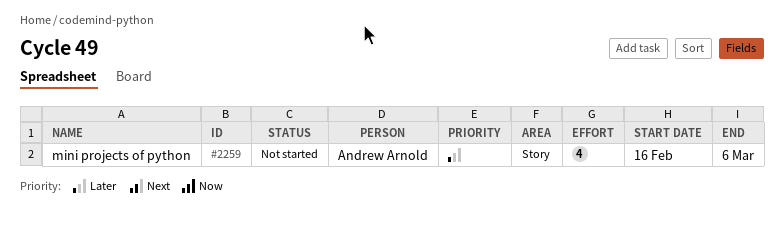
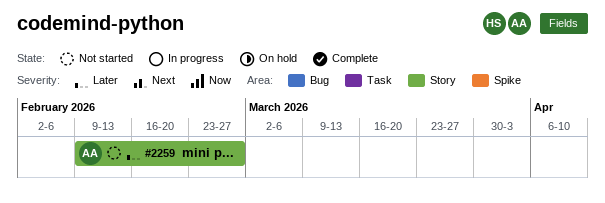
#2259, start: Feb 16 -> Feb 9
#2259, due: Mar 6 -> Feb 27

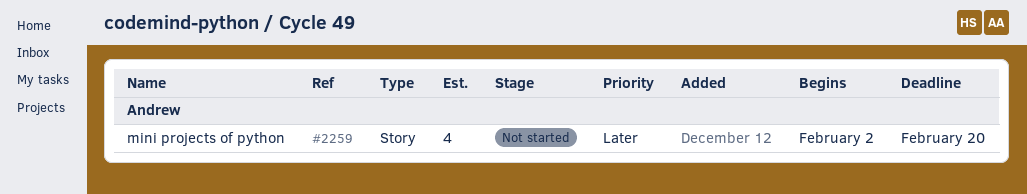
#2259, start: Feb 9 -> Feb 2
#2259, due: Feb 27 -> Feb 20

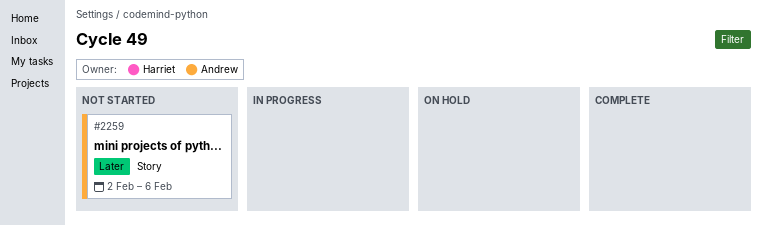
#2259, due: Feb 20 -> Feb 6

